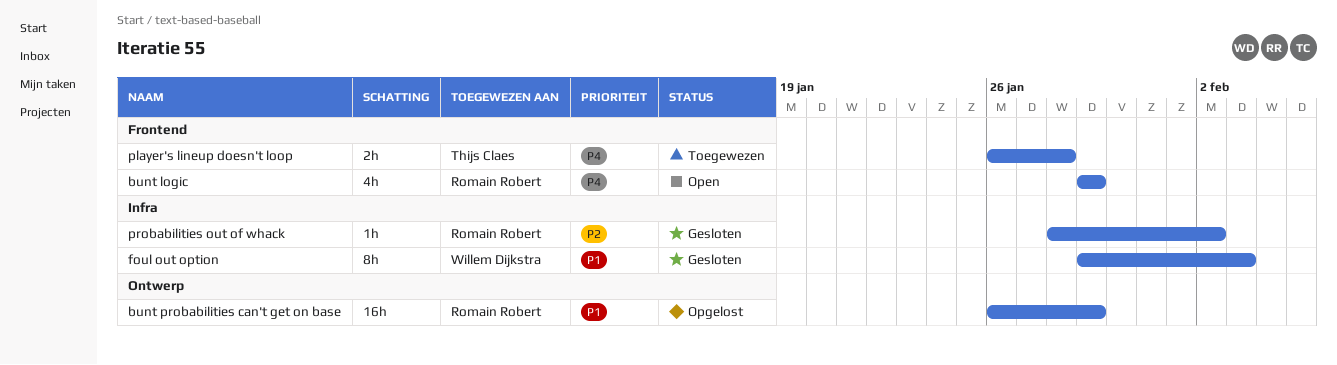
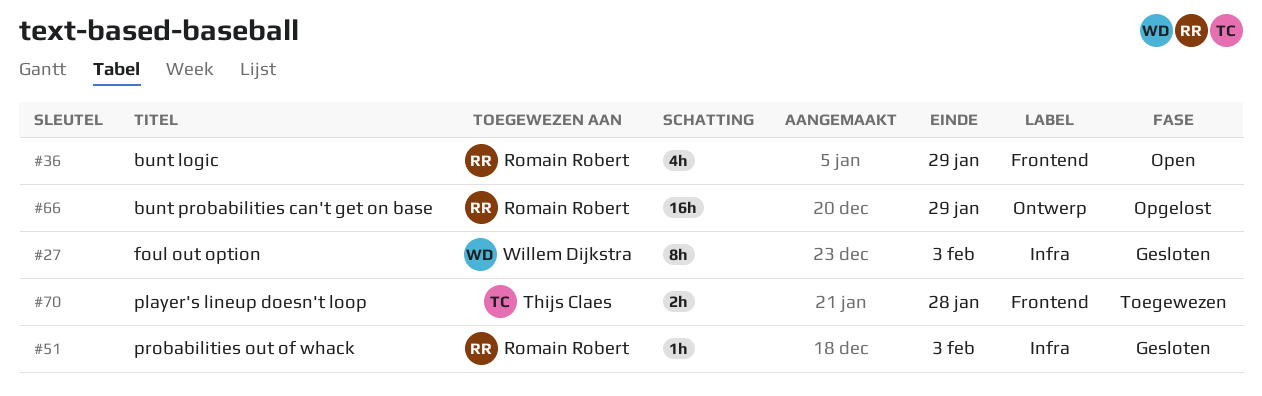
probabilities out of whack, due: Feb 2 -> Feb 3

